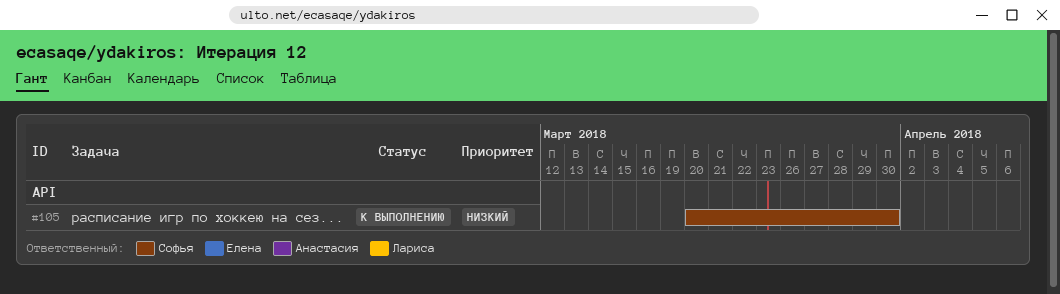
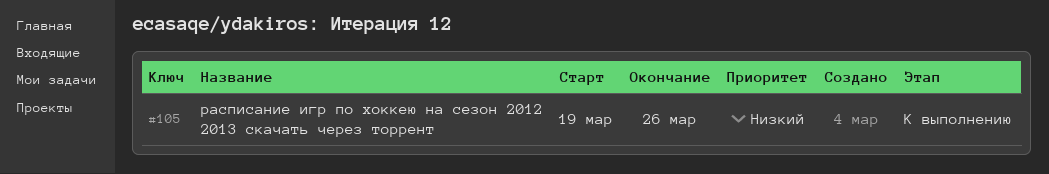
#105, start: Mar 20 -> Mar 19
#105, due: Mar 30 -> Mar 26

